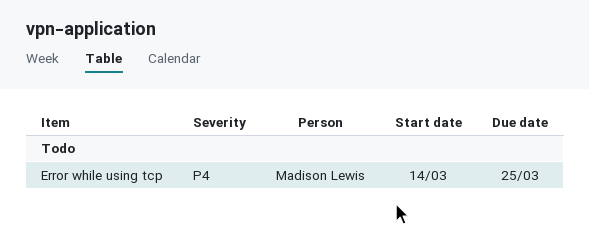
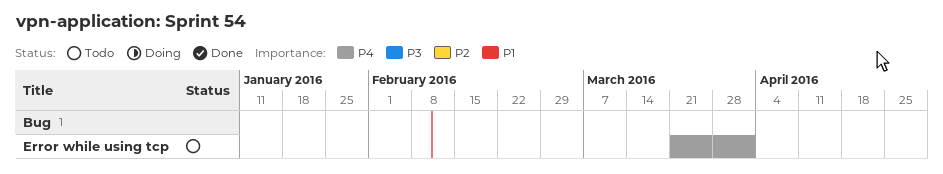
Error while using tcp, start: Mar 14 -> Mar 21
Error while using tcp, due: Mar 25 -> Apr 1

